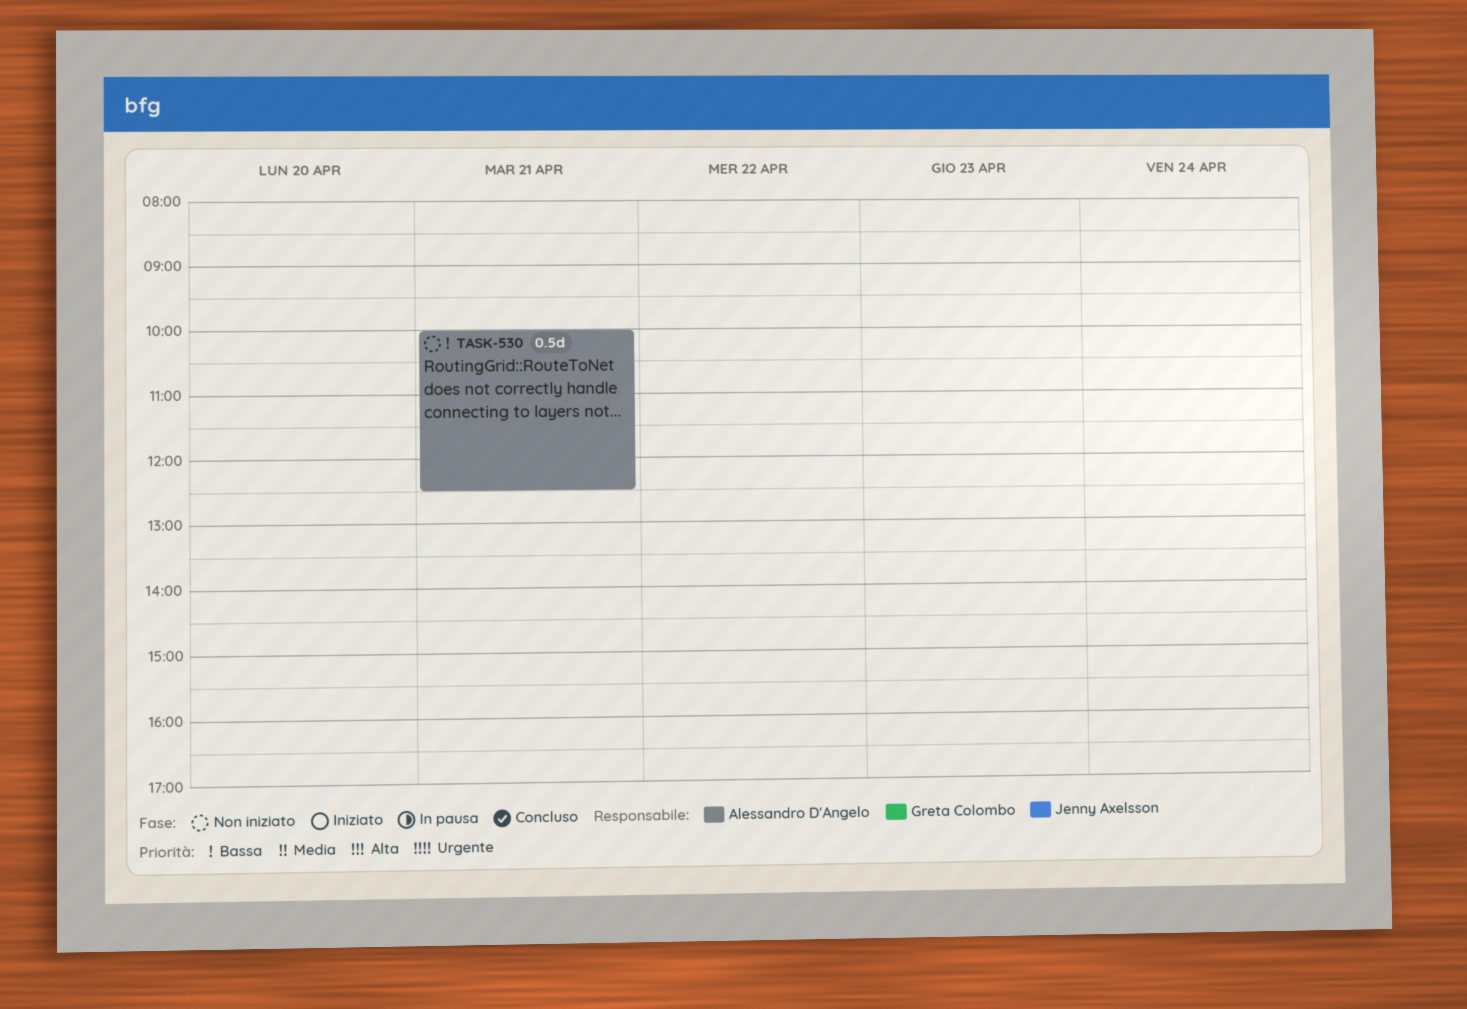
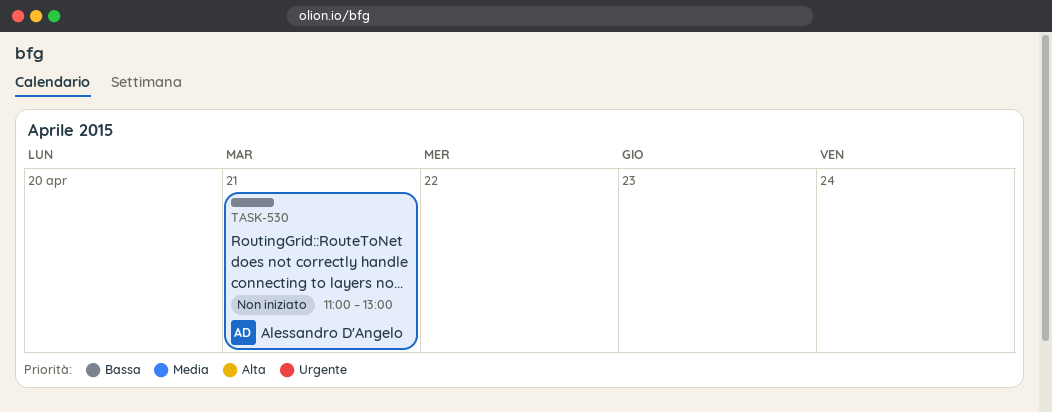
TASK-530, begins: 10:00 -> 11:00
TASK-530, ends: 12:30 -> 13:00

